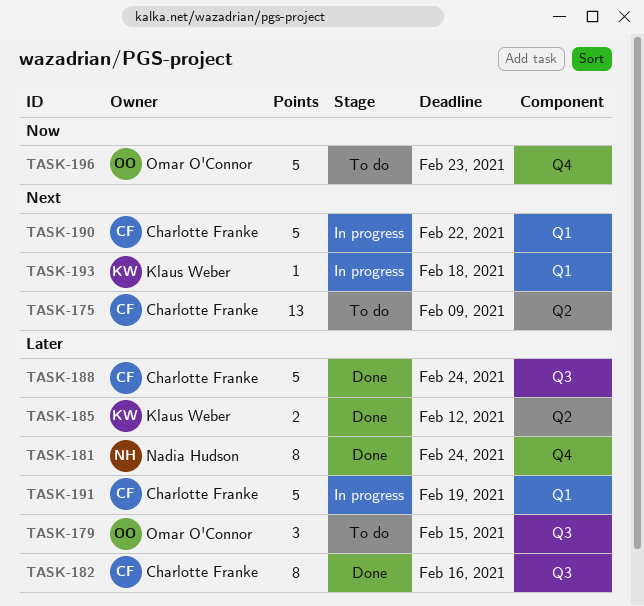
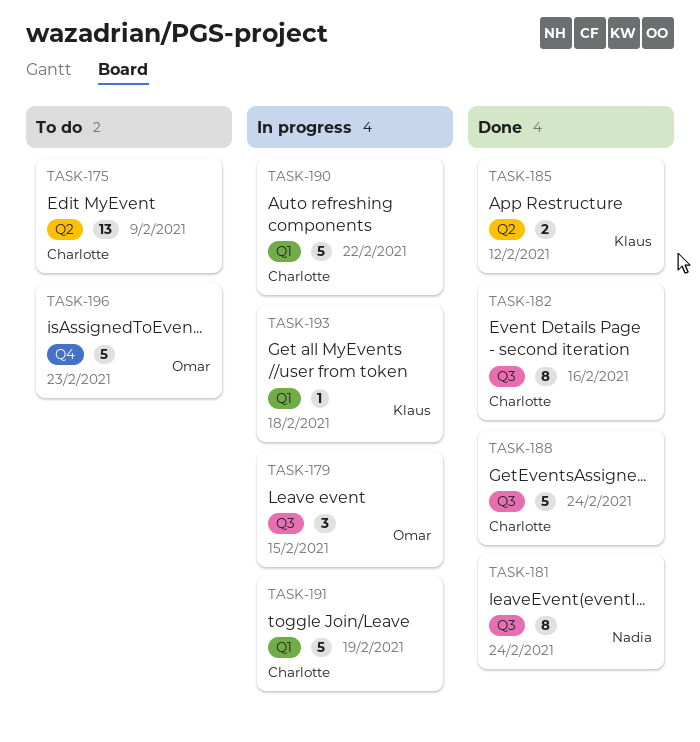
TASK-179, status: To do -> In progress
TASK-181, label: Q4 -> Q3

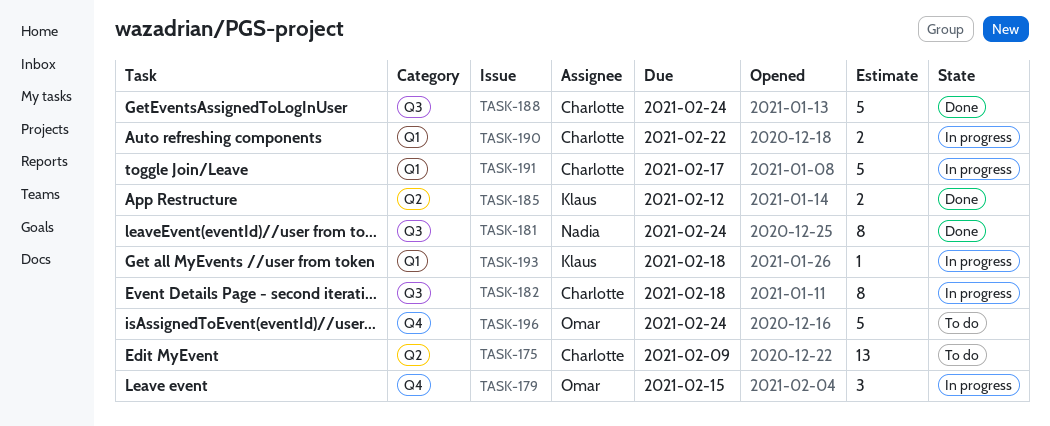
TASK-179, label: Q3 -> Q4
TASK-182, status: Done -> In progress
TASK-182, due: Feb 16 -> Feb 18
TASK-190, estimate: 5 -> 2
TASK-191, due: Feb 19 -> Feb 17
TASK-196, due: Feb 23 -> Feb 24

